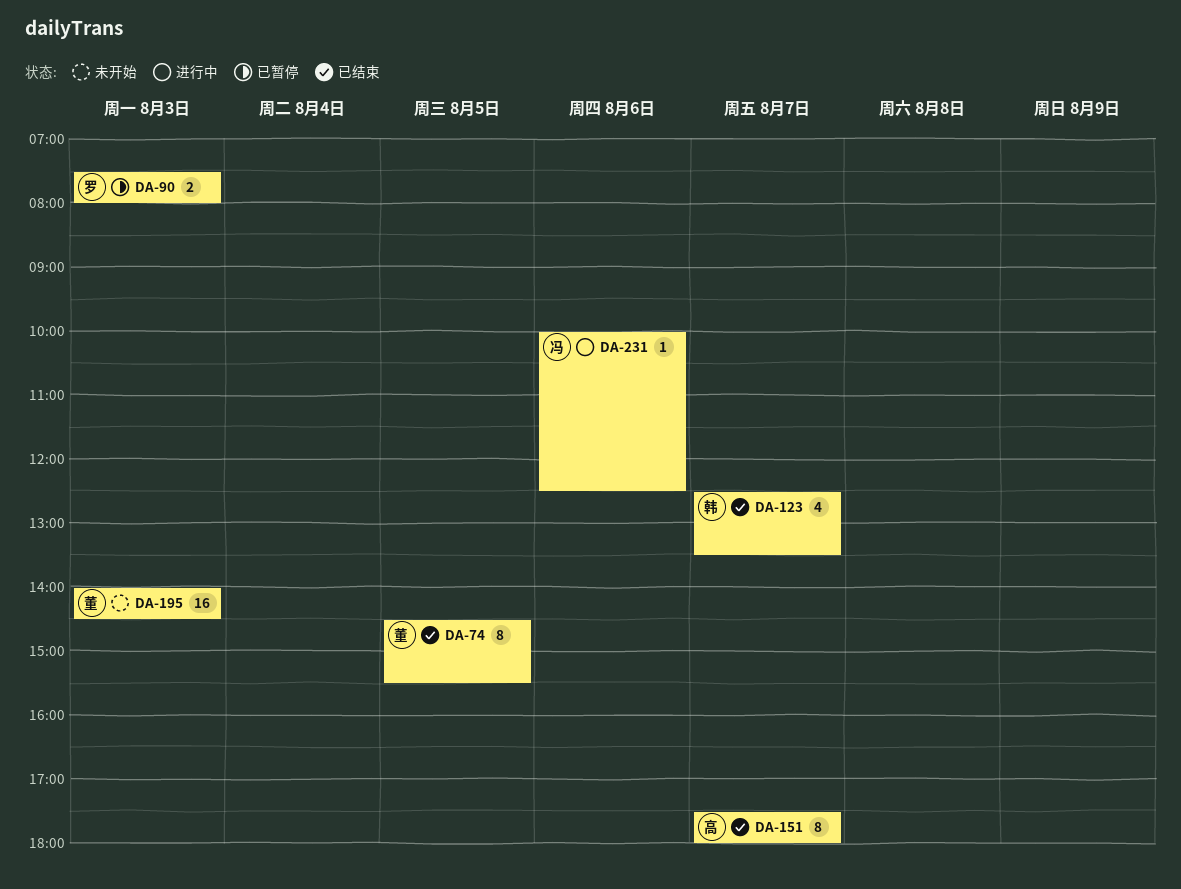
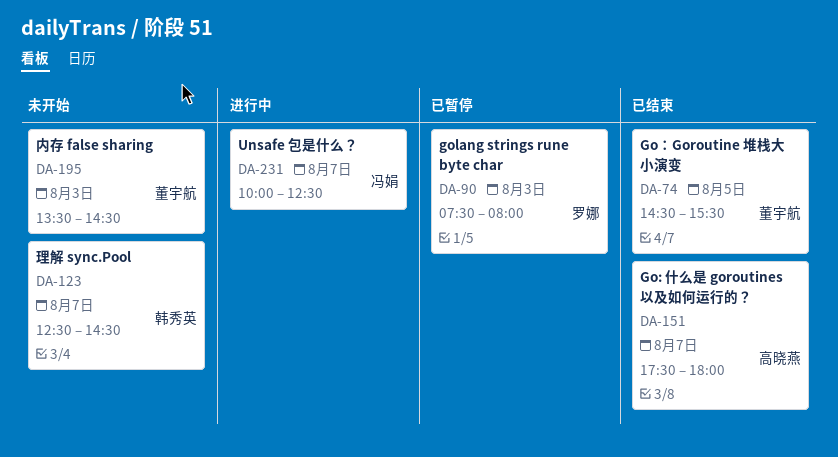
DA-123, status: 已结束 -> 未开始
DA-123, ends: 13:30 -> 14:30
DA-195, begins: 14:00 -> 13:30
DA-231, day: Aug 6 -> Aug 7

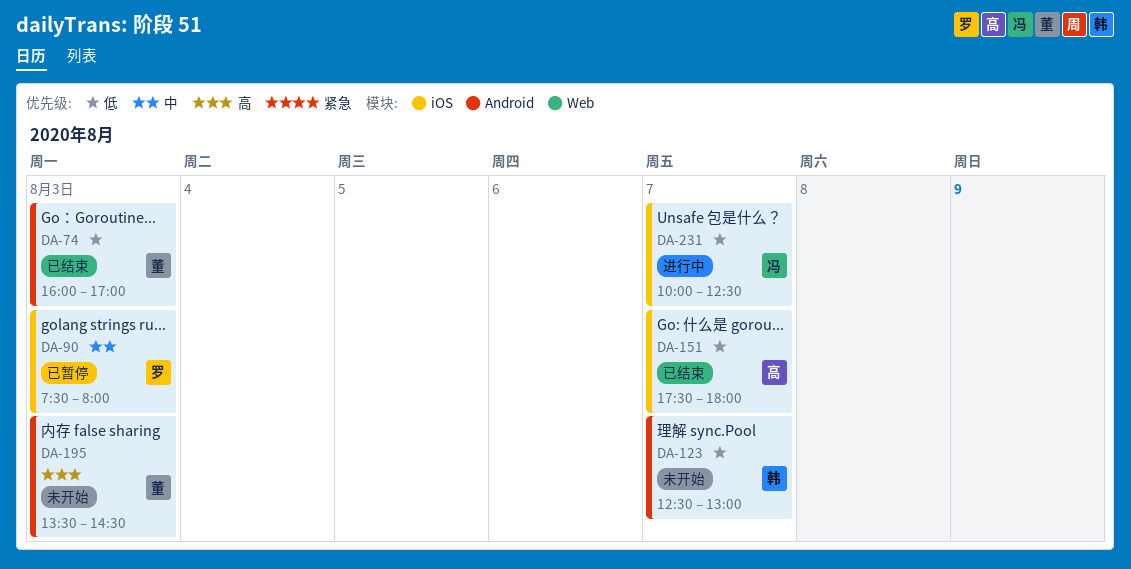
DA-74, day: Aug 5 -> Aug 3
DA-74, begins: 14:30 -> 16:00
DA-74, ends: 15:30 -> 17:00
DA-123, ends: 14:30 -> 13:00

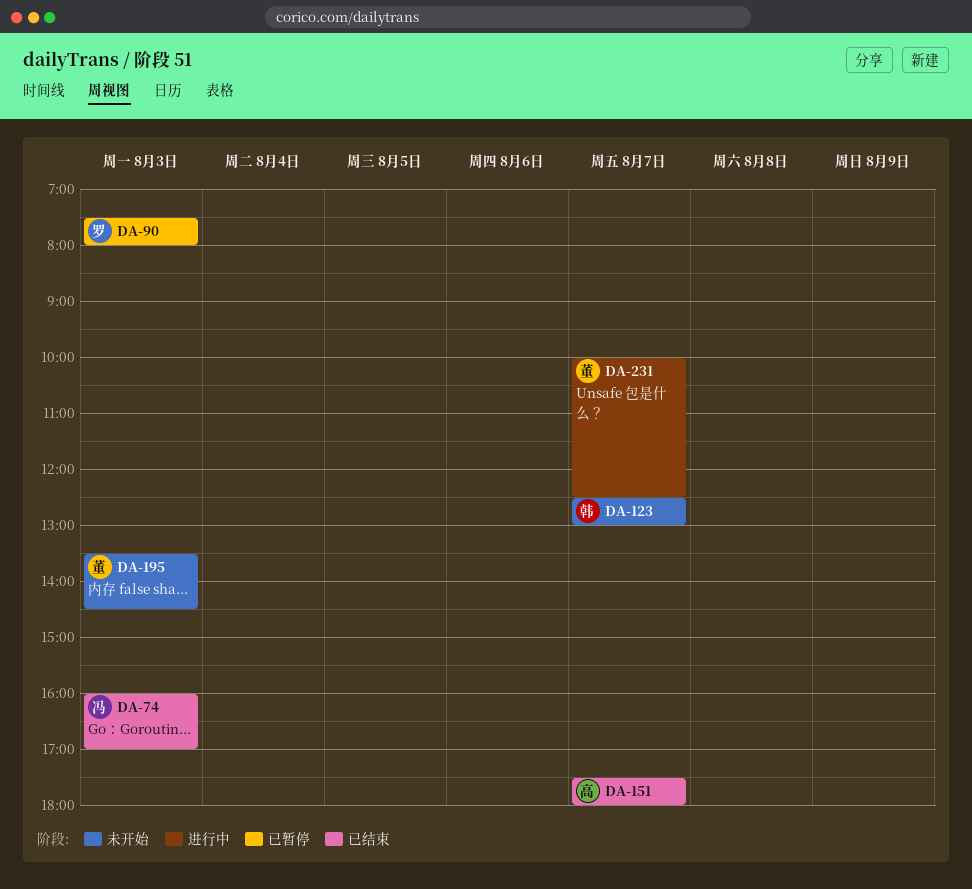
DA-74, owner: 董 -> 冯
DA-231, owner: 冯 -> 董

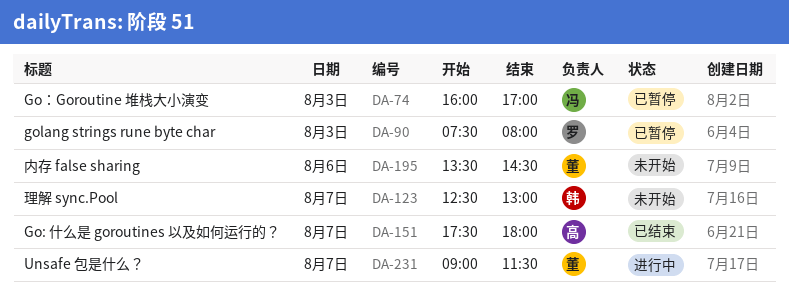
DA-74, status: 已结束 -> 已暂停
DA-195, day: Aug 3 -> Aug 6
DA-231, begins: 10:00 -> 09:00
DA-231, ends: 12:30 -> 11:30

